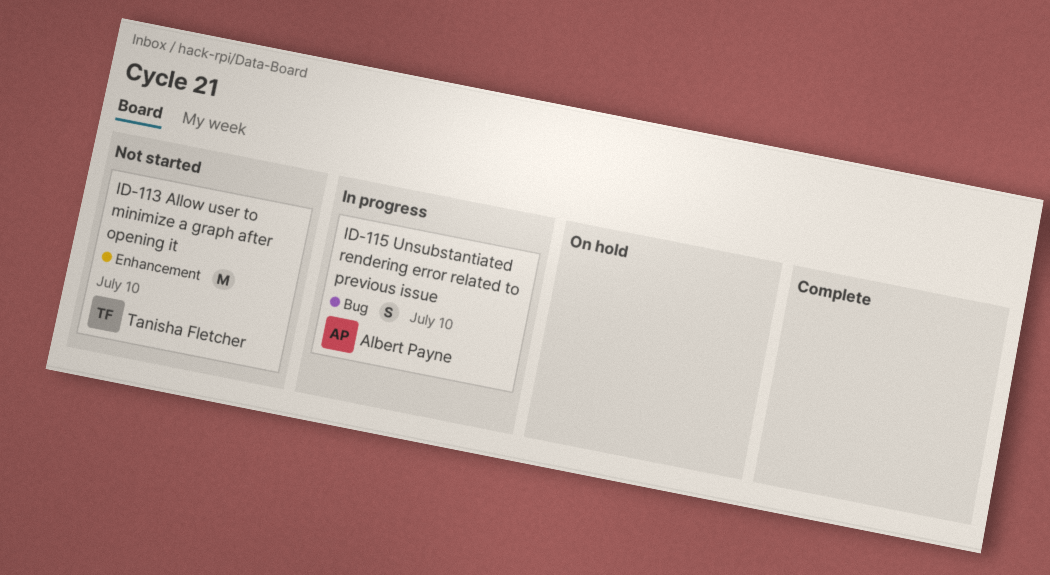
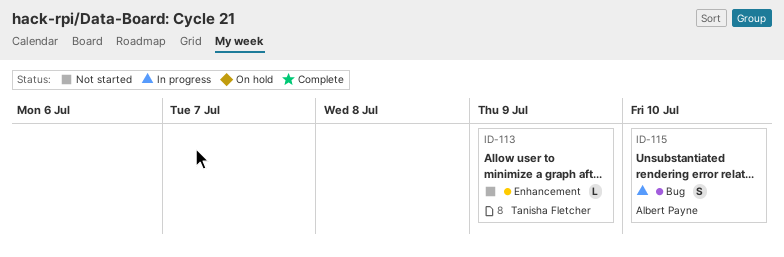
ID-113, estimate: M -> L
ID-113, due: Jul 10 -> Jul 9

